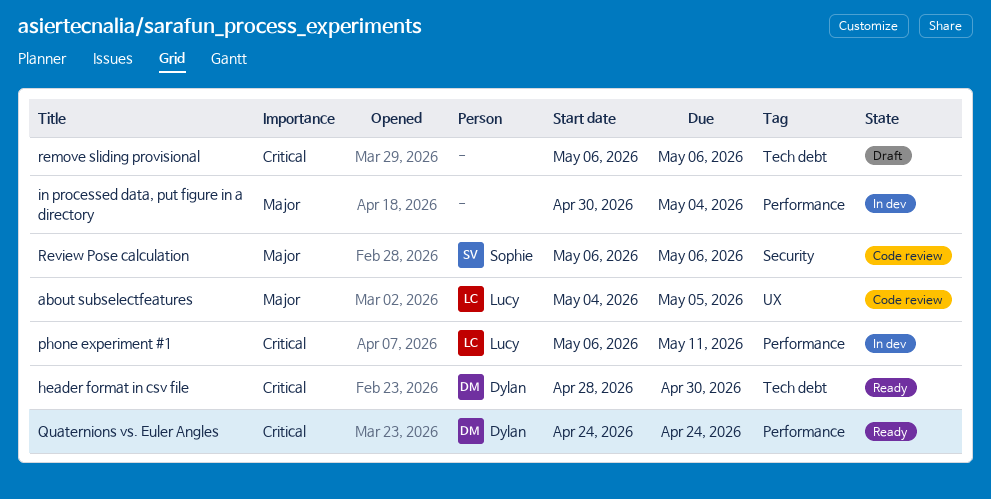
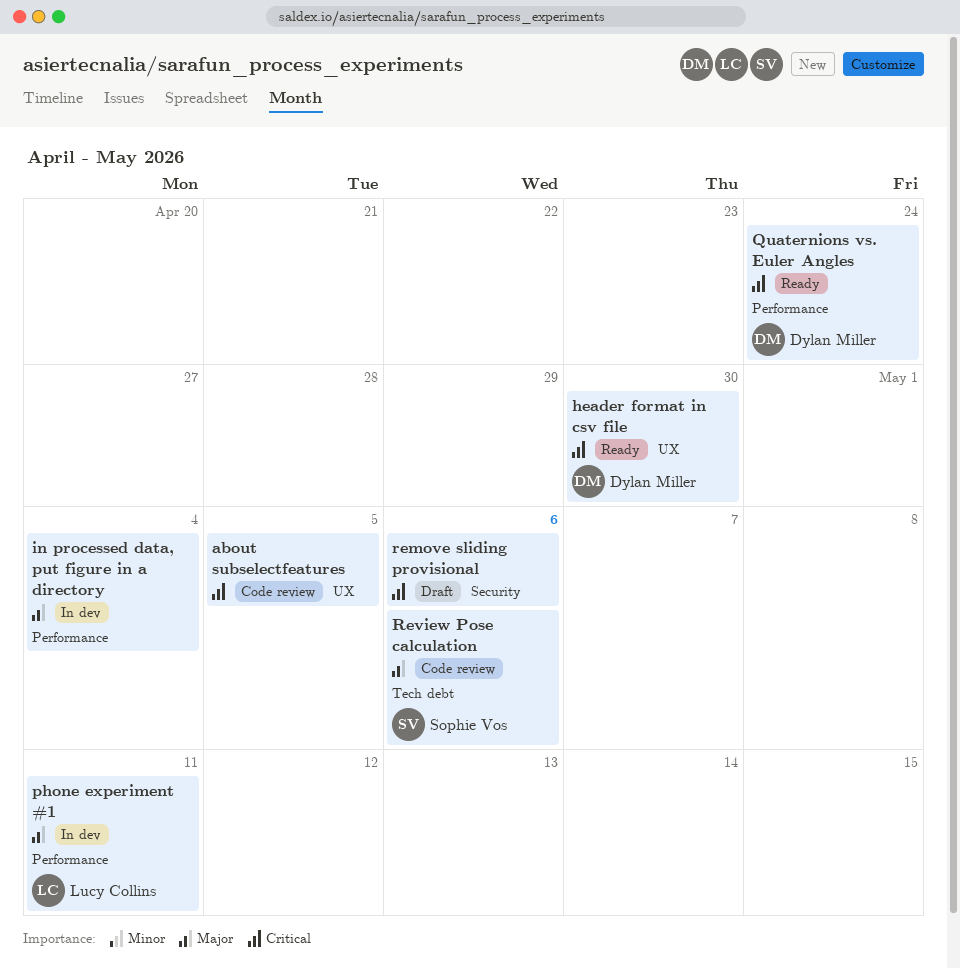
about subselectfeatures, owner: Lucy Collins -> none
about subselectfeatures, priority: Major -> Critical
header format in csv file, label: Tech debt -> UX
phone experiment #1, priority: Critical -> Major
remove sliding provisional, label: Tech debt -> Security
Review Pose calculation, label: Security -> Tech debt

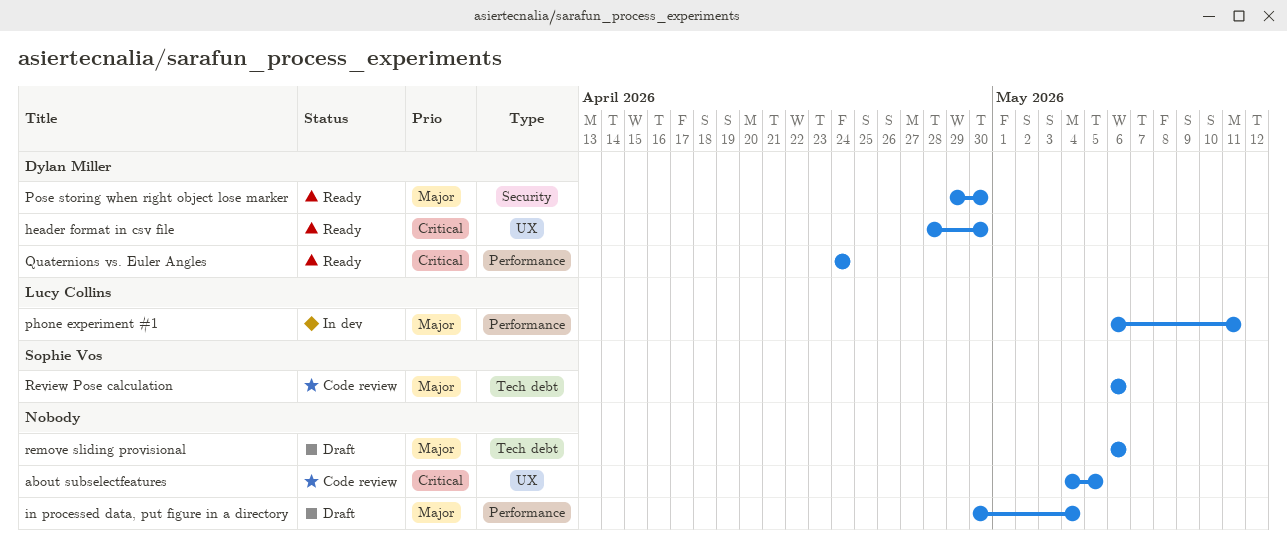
in processed data, put figure in a directory, status: In dev -> Draft
Pose storing when right object lose marker: none -> present
remove sliding provisional, priority: Critical -> Major
remove sliding provisional, label: Security -> Tech debt

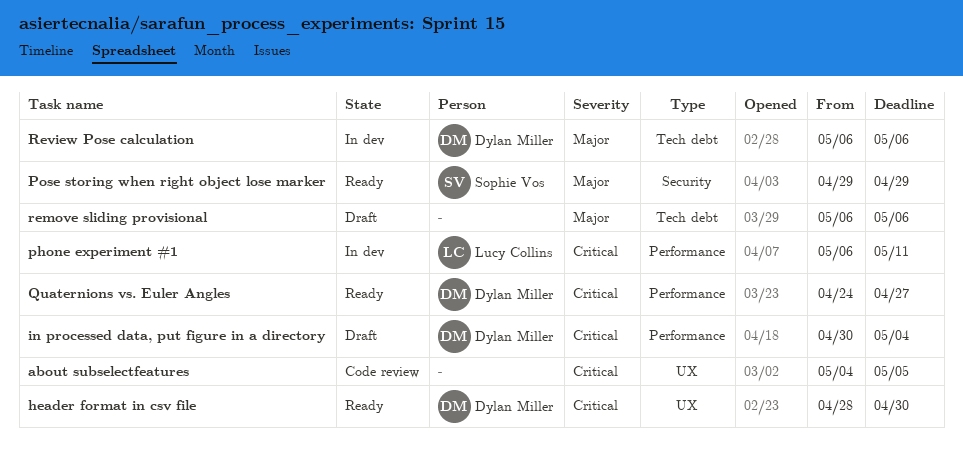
in processed data, put figure in a directory, owner: none -> Dylan Miller
in processed data, put figure in a directory, priority: Major -> Critical
phone experiment #1, priority: Major -> Critical
Pose storing when right object lose marker, owner: Dylan Miller -> Sophie Vos
Pose storing when right object lose marker, due: Apr 30 -> Apr 29
Quaternions vs. Euler Angles, due: Apr 24 -> Apr 27
Review Pose calculation, status: Code review -> In dev
Review Pose calculation, owner: Sophie Vos -> Dylan Miller

